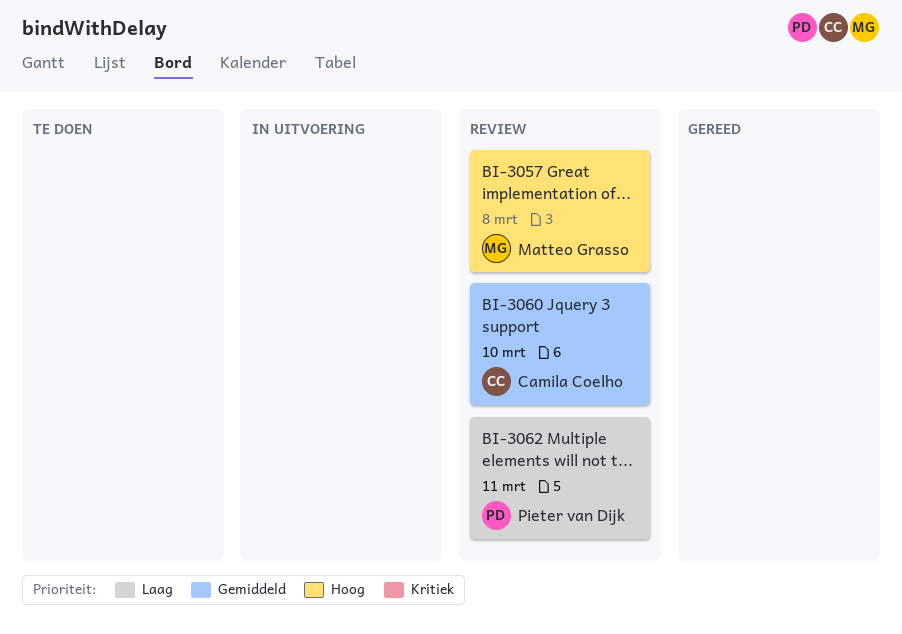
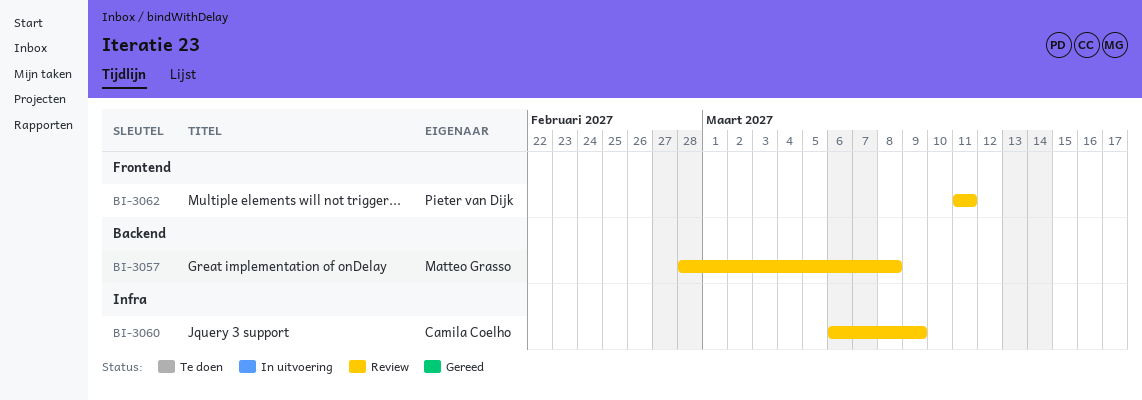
BI-3060, due: Mar 10 -> Mar 9

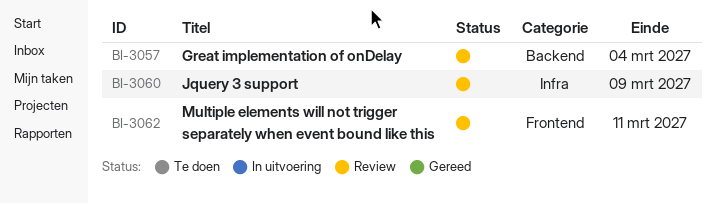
BI-3057, due: Mar 8 -> Mar 4

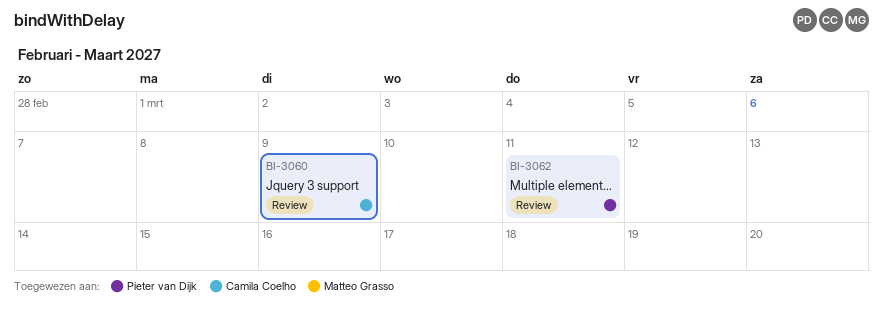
BI-3057: present -> none

